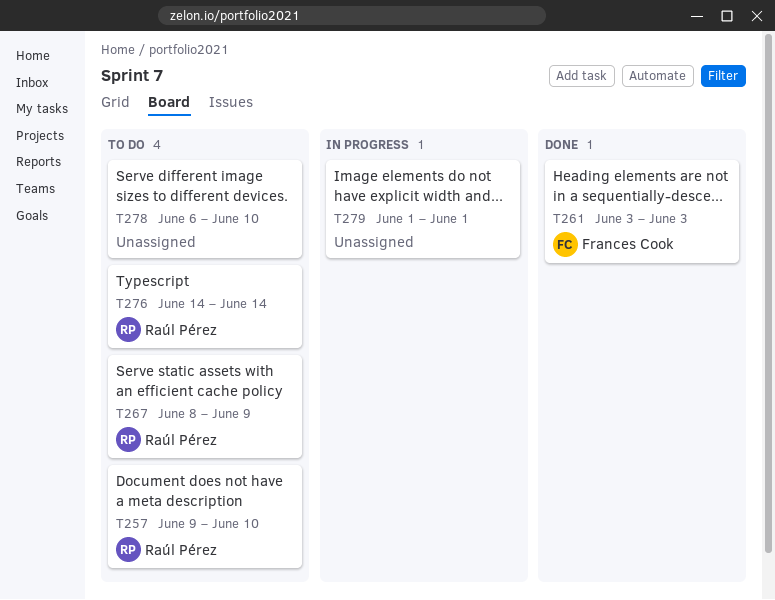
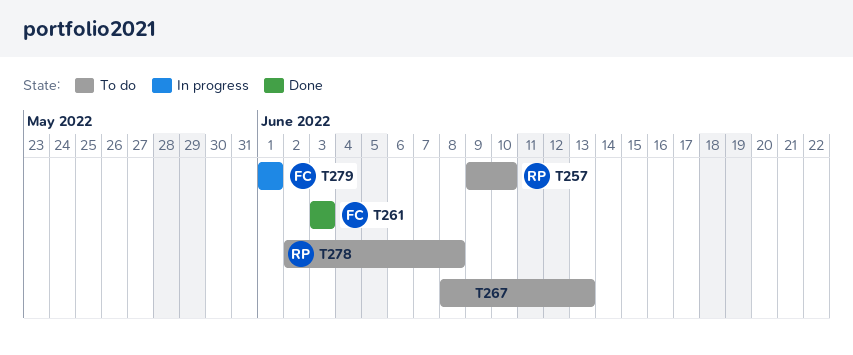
T267, owner: Raúl Pérez -> none
T267, due: Jun 9 -> Jun 13
T276: present -> none
T278, owner: none -> Raúl Pérez
T278, start: Jun 6 -> Jun 2
T278, due: Jun 10 -> Jun 8
T279, owner: none -> Frances Cook

